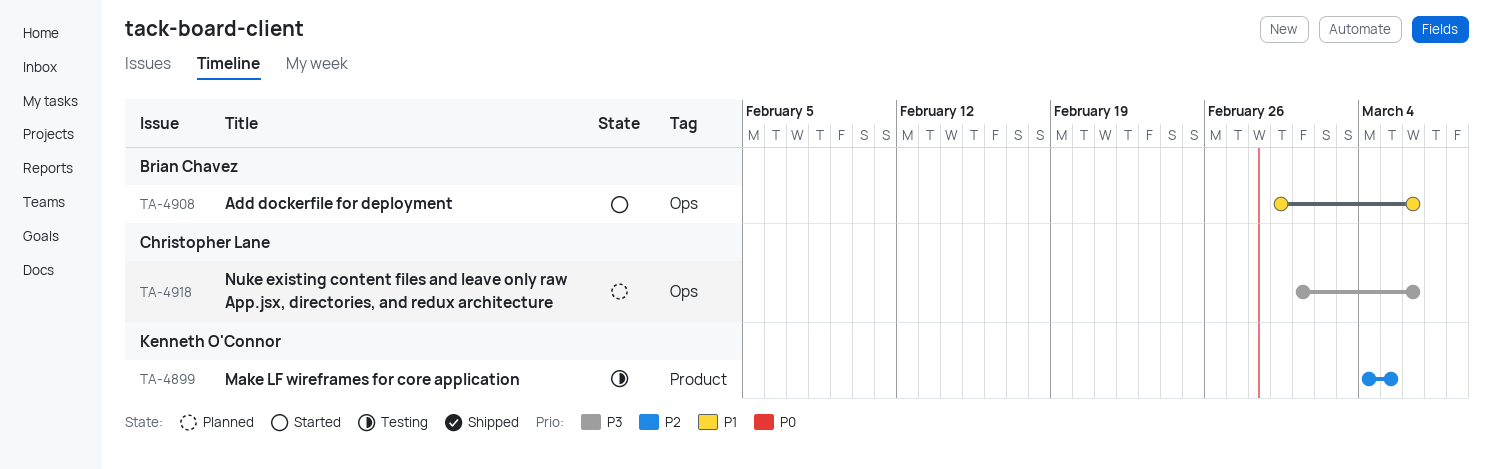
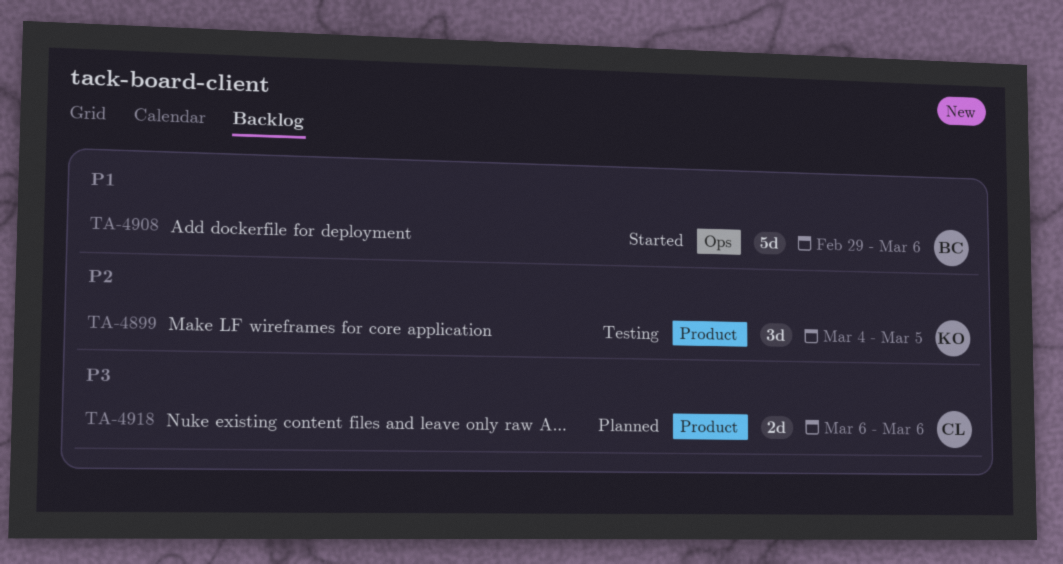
TA-4918, label: Ops -> Product
TA-4918, start: Mar 1 -> Mar 6

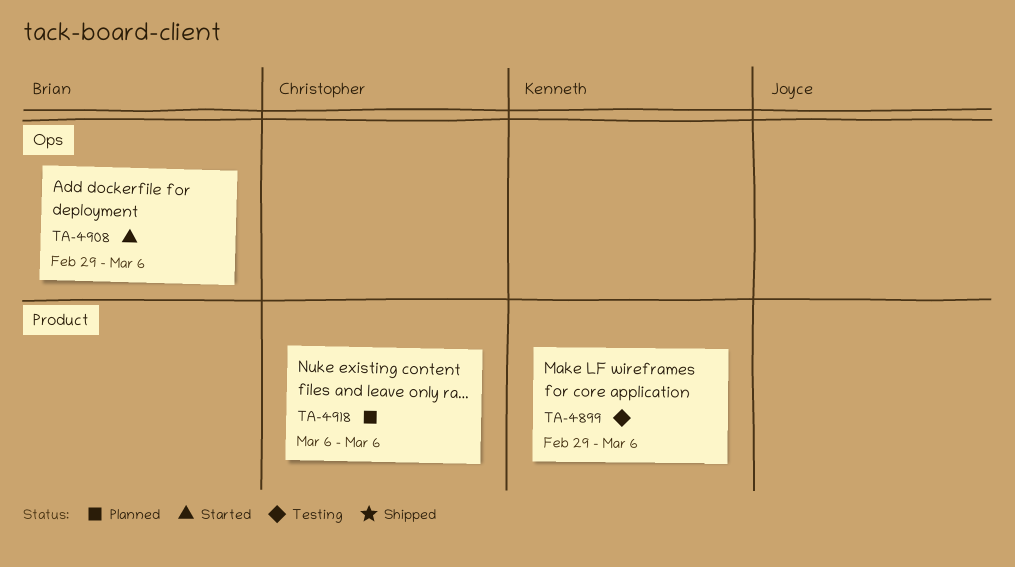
TA-4899, start: Mar 4 -> Feb 29
TA-4899, due: Mar 5 -> Mar 6

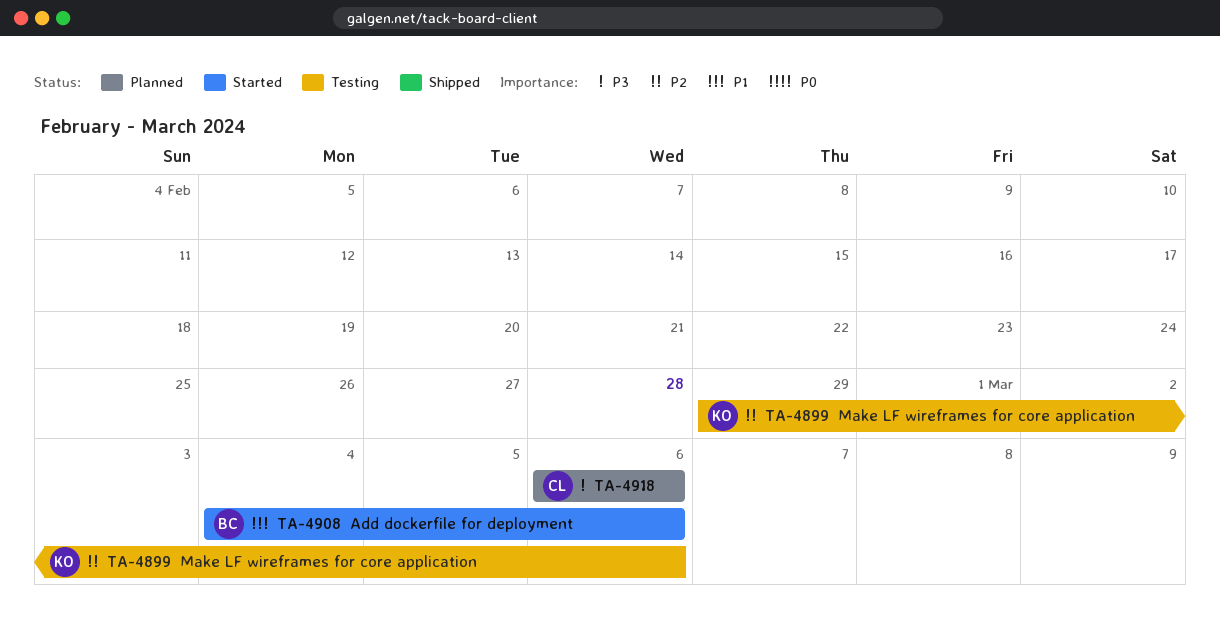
TA-4908, start: Feb 29 -> Mar 4

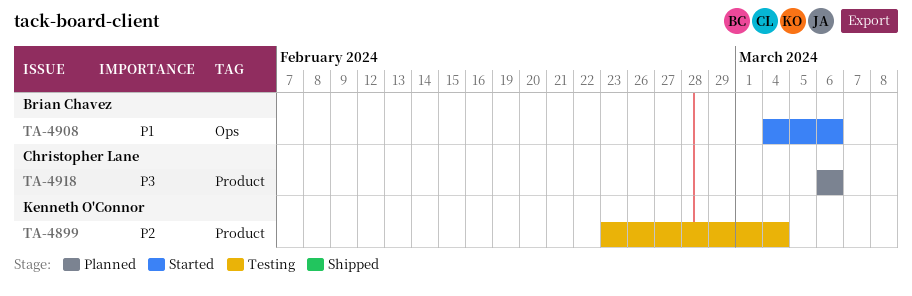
TA-4899, start: Feb 29 -> Feb 23
TA-4899, due: Mar 6 -> Mar 4

